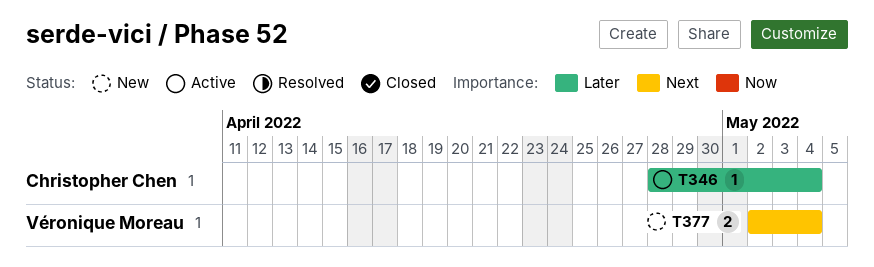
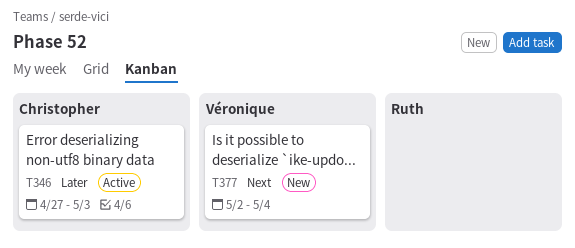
T346, start: Apr 28 -> Apr 27
T346, due: May 4 -> May 3

